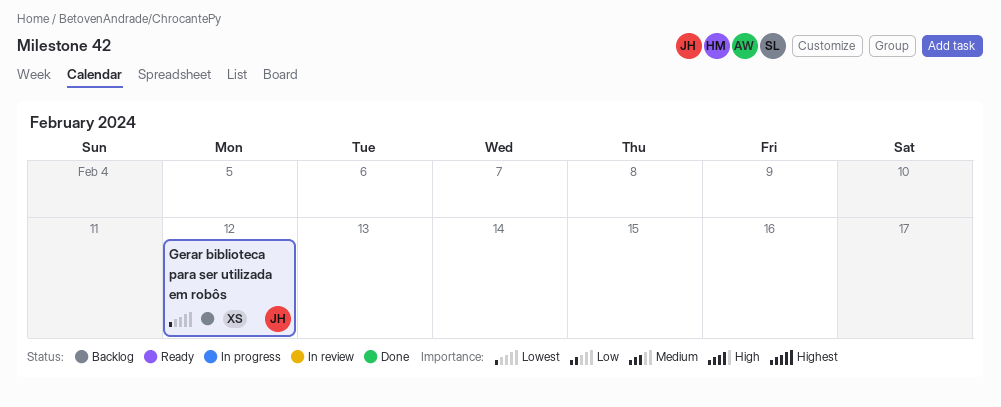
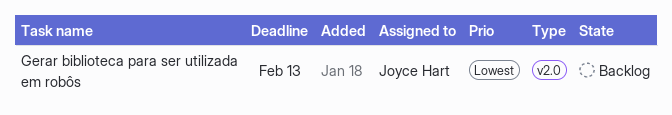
Gerar biblioteca para ser utilizada em robôs, due: Feb 12 -> Feb 13

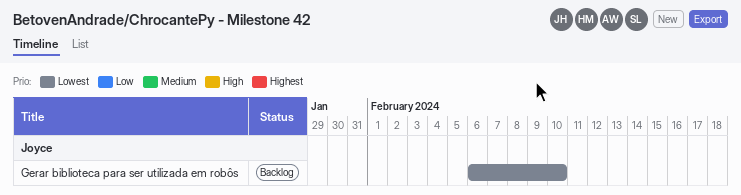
Gerar biblioteca para ser utilizada em robôs, due: Feb 13 -> Feb 10

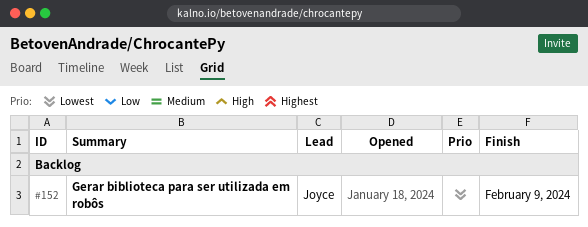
Gerar biblioteca para ser utilizada em robôs, due: Feb 10 -> Feb 9

